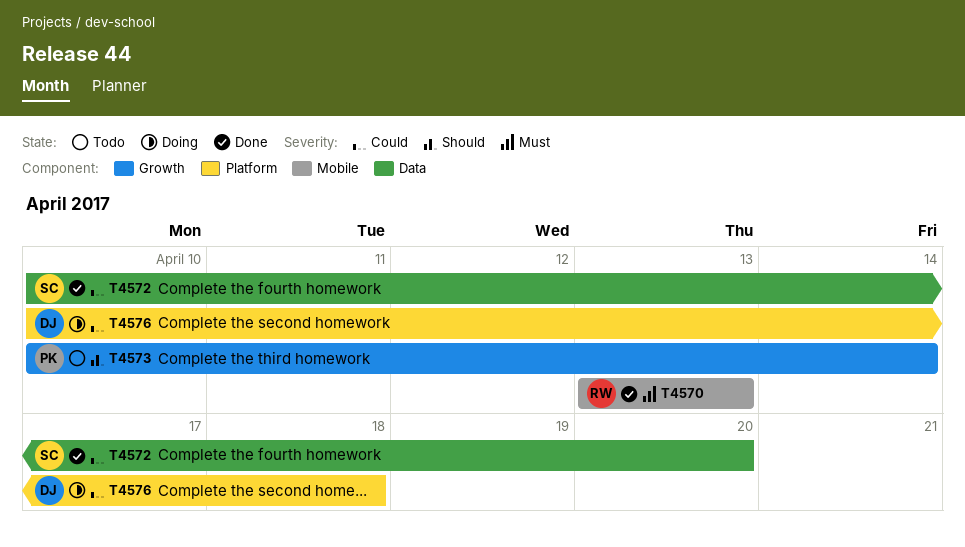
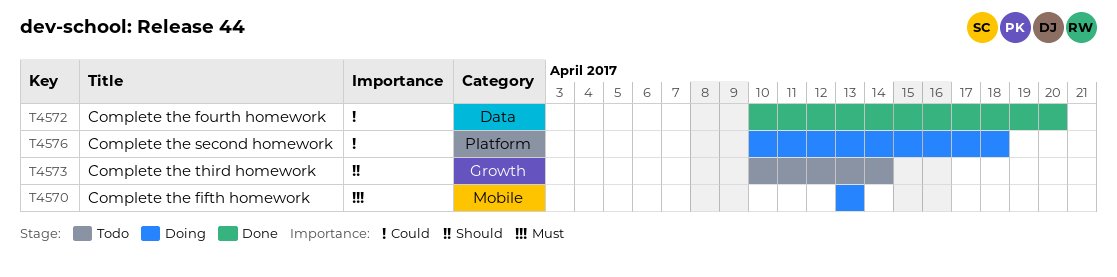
T4570, status: Done -> Doing

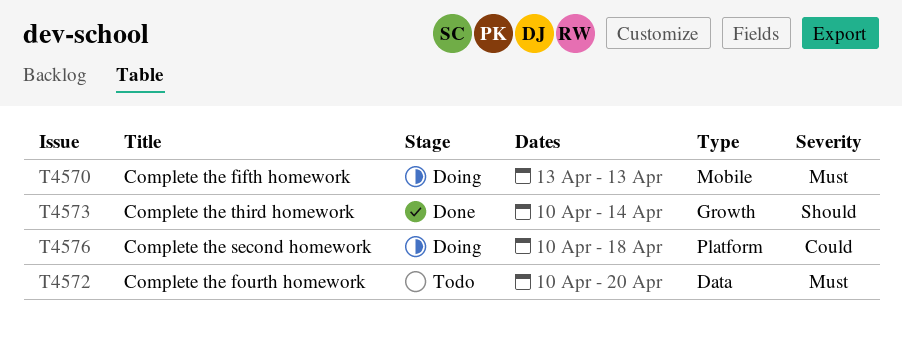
T4572, status: Done -> Todo
T4572, priority: Could -> Must
T4573, status: Todo -> Done

